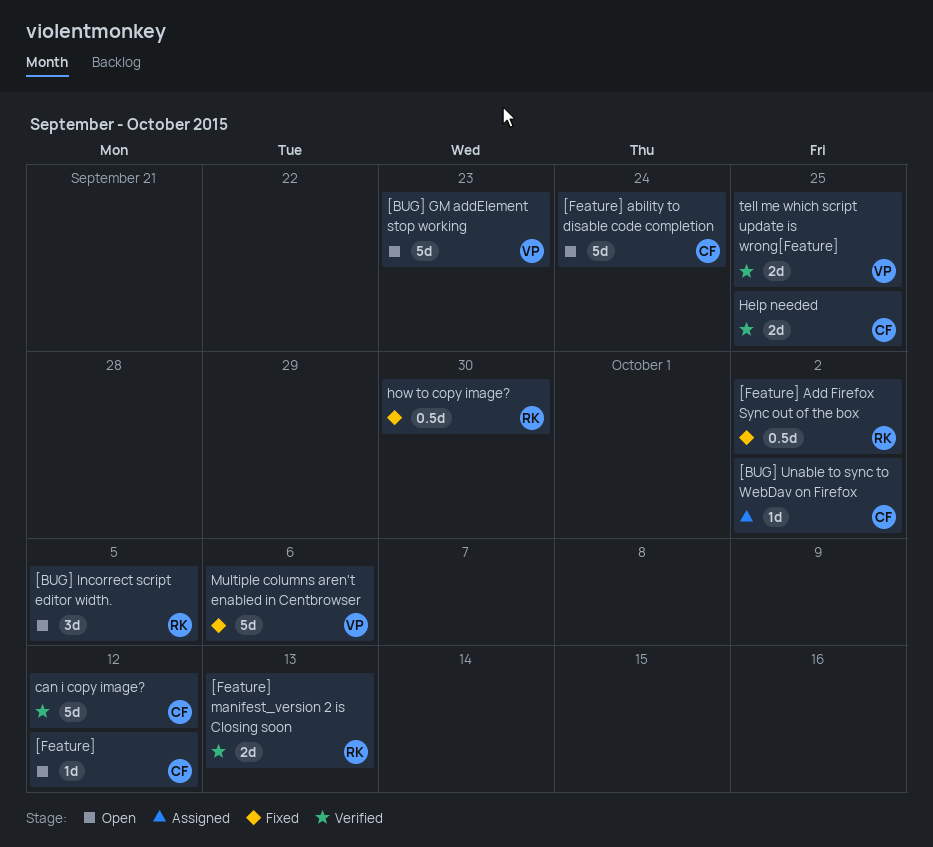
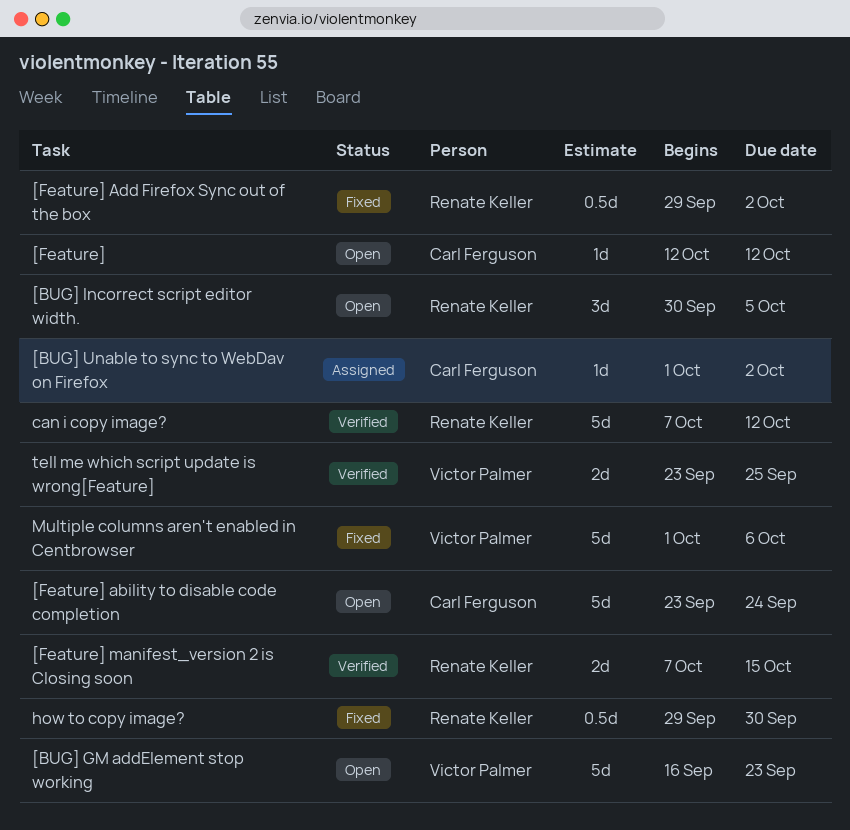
[Feature] manifest_version 2 is Closing soon, due: Oct 13 -> Oct 15
can i copy image?, owner: Carl Ferguson -> Renate Keller
Help needed: present -> none

